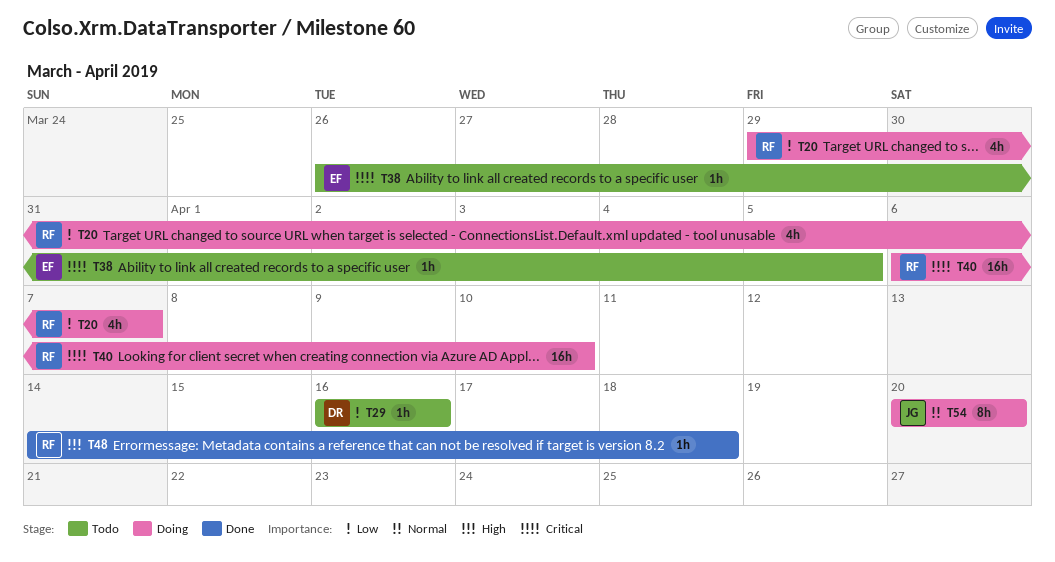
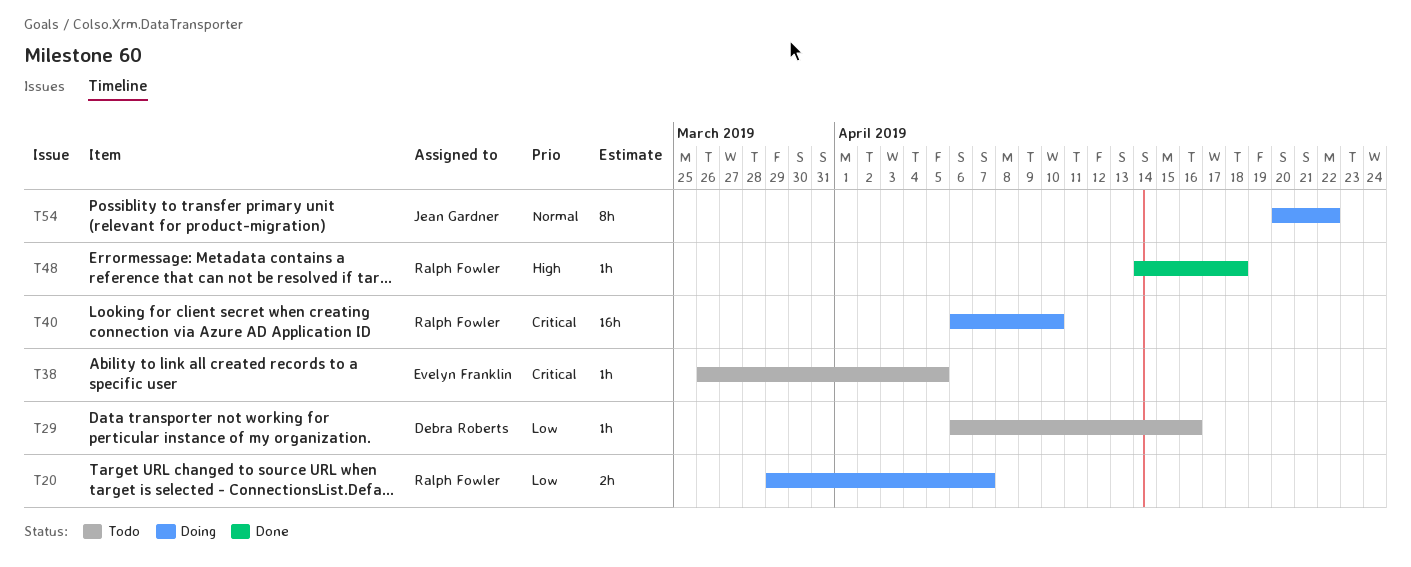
T20, estimate: 4h -> 2h
T29, start: Apr 16 -> Apr 6
T54, due: Apr 20 -> Apr 22

